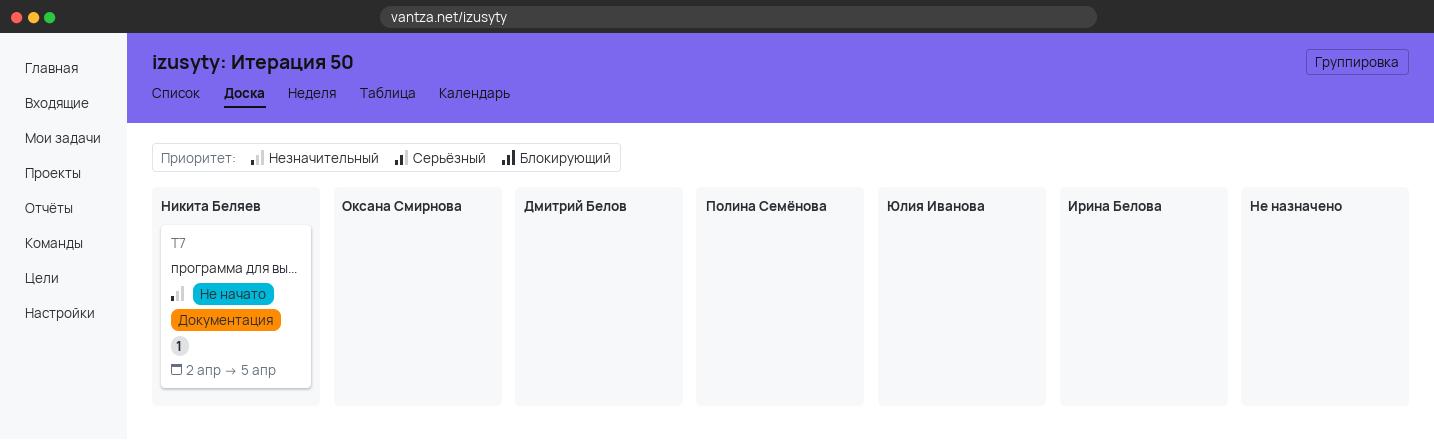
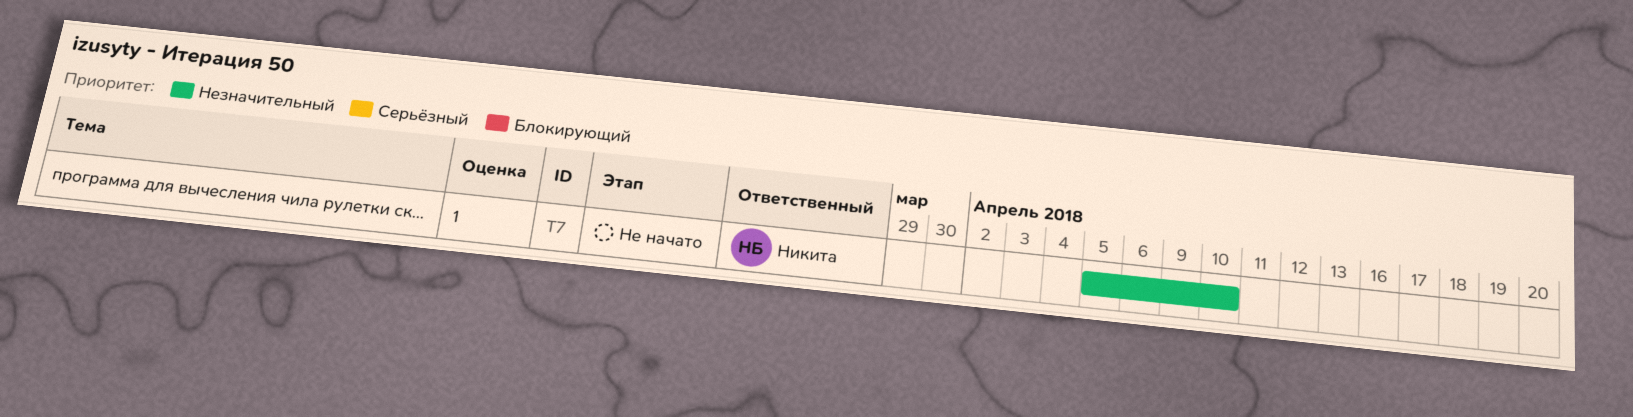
T7, start: Apr 2 -> Apr 5
T7, due: Apr 5 -> Apr 10

